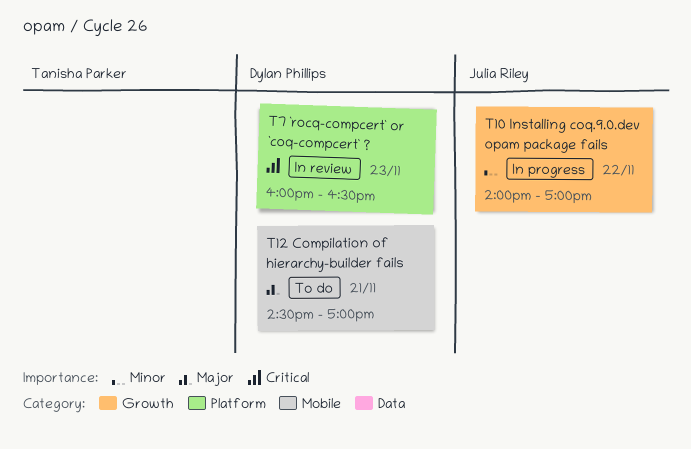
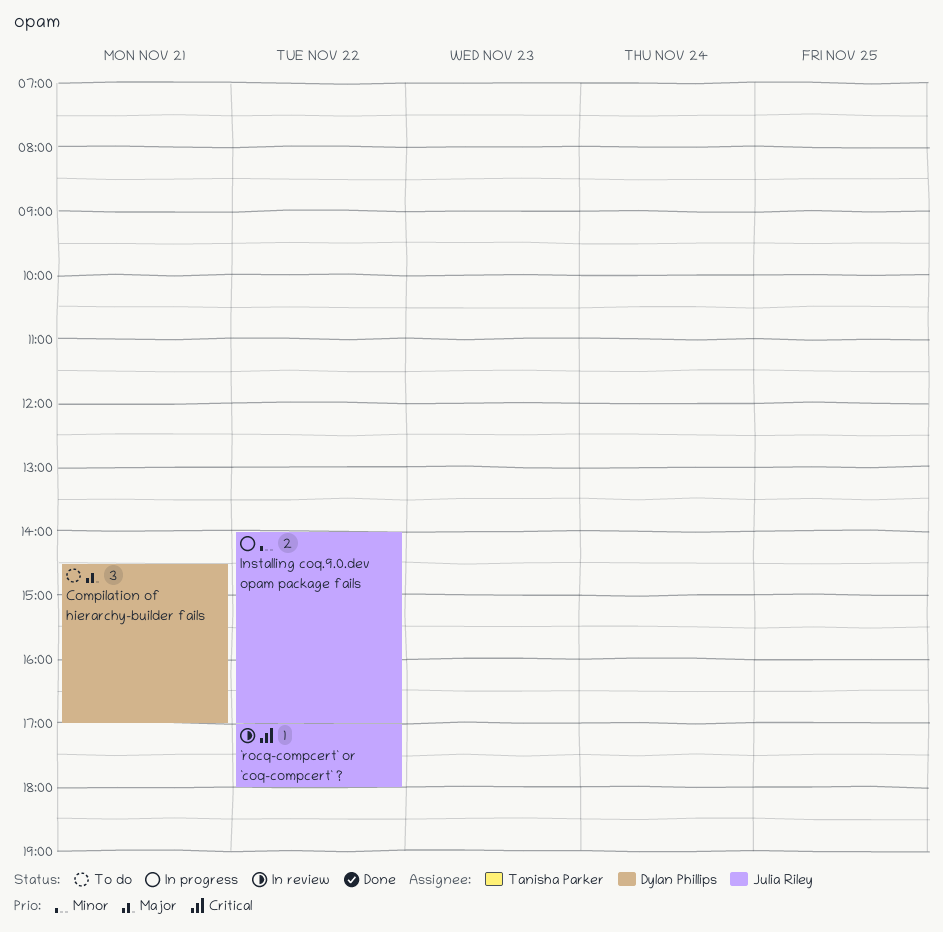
`rocq-compcert` or `coq-compcert` ?, owner: Dylan Phillips -> Julia Riley
`rocq-compcert` or `coq-compcert` ?, day: Nov 23 -> Nov 22
`rocq-compcert` or `coq-compcert` ?, begins: 16:00 -> 17:00
`rocq-compcert` or `coq-compcert` ?, ends: 16:30 -> 18:00

